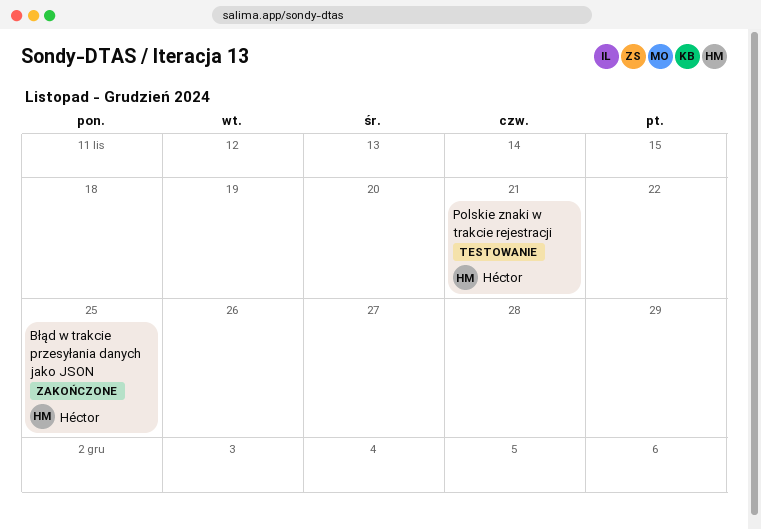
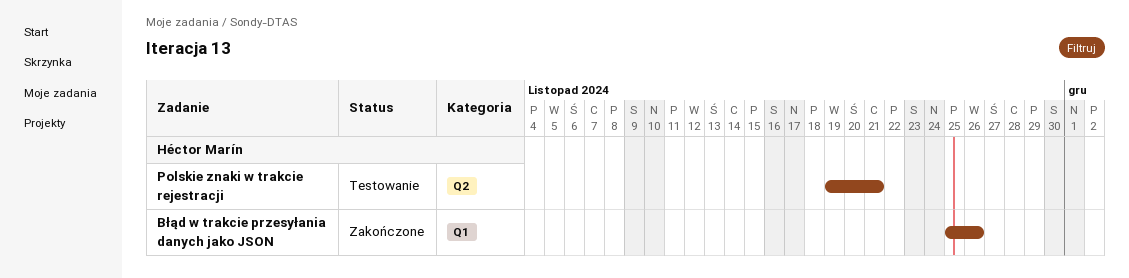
Błąd w trakcie przesyłania danych jako JSON, due: Nov 25 -> Nov 26

